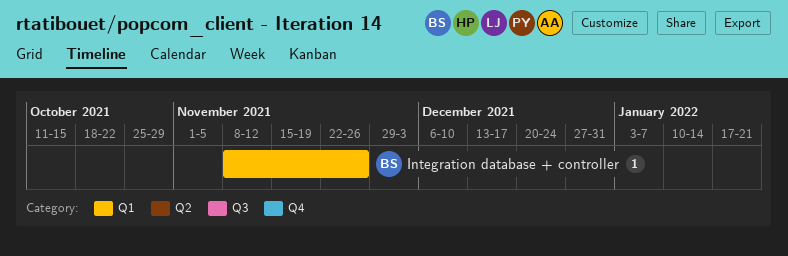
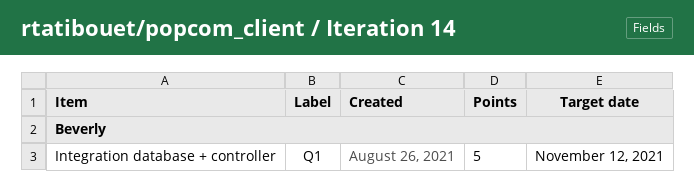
Integration database + controller, estimate: 1 -> 5
Integration database + controller, due: Nov 26 -> Nov 12

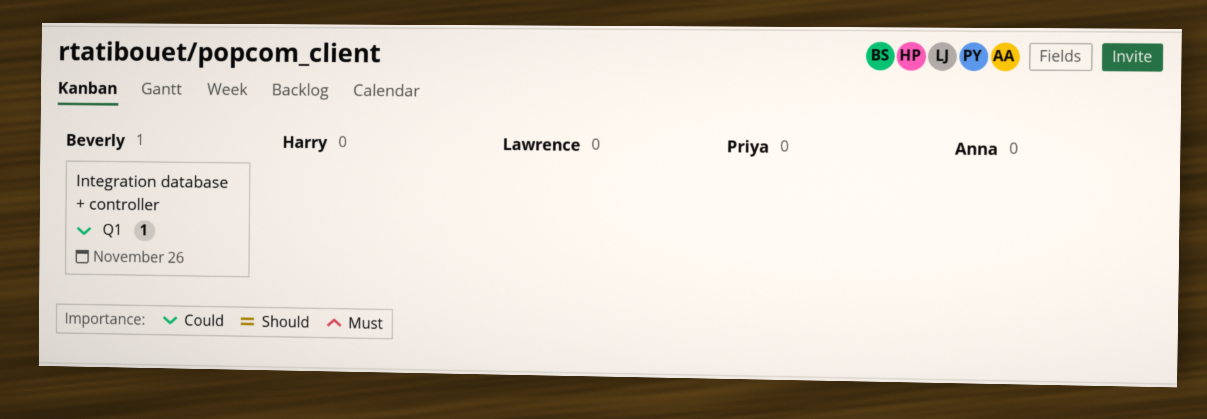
Integration database + controller, estimate: 5 -> 1
Integration database + controller, due: Nov 12 -> Nov 26

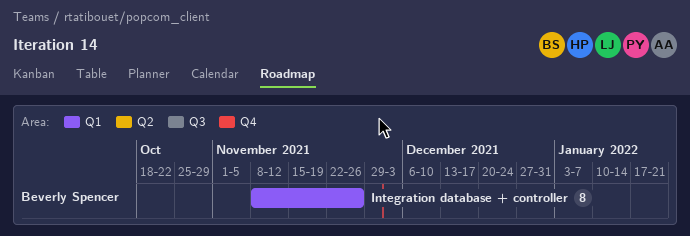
Integration database + controller, estimate: 1 -> 8

